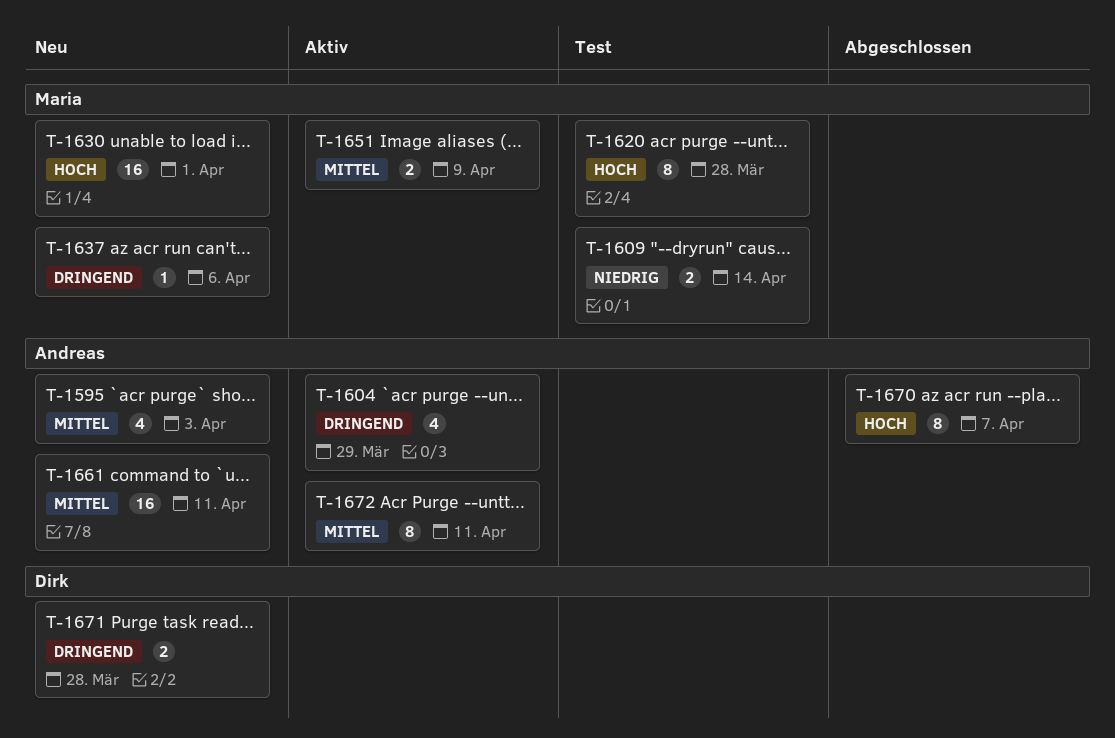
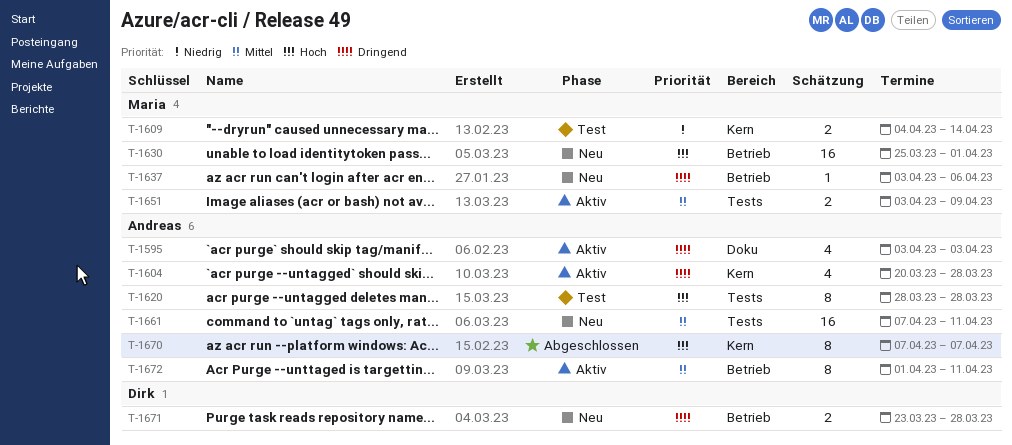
T-1595, status: Neu -> Aktiv
T-1595, priority: Mittel -> Dringend
T-1604, due: Mar 29 -> Mar 28
T-1620, owner: Maria -> Andreas

